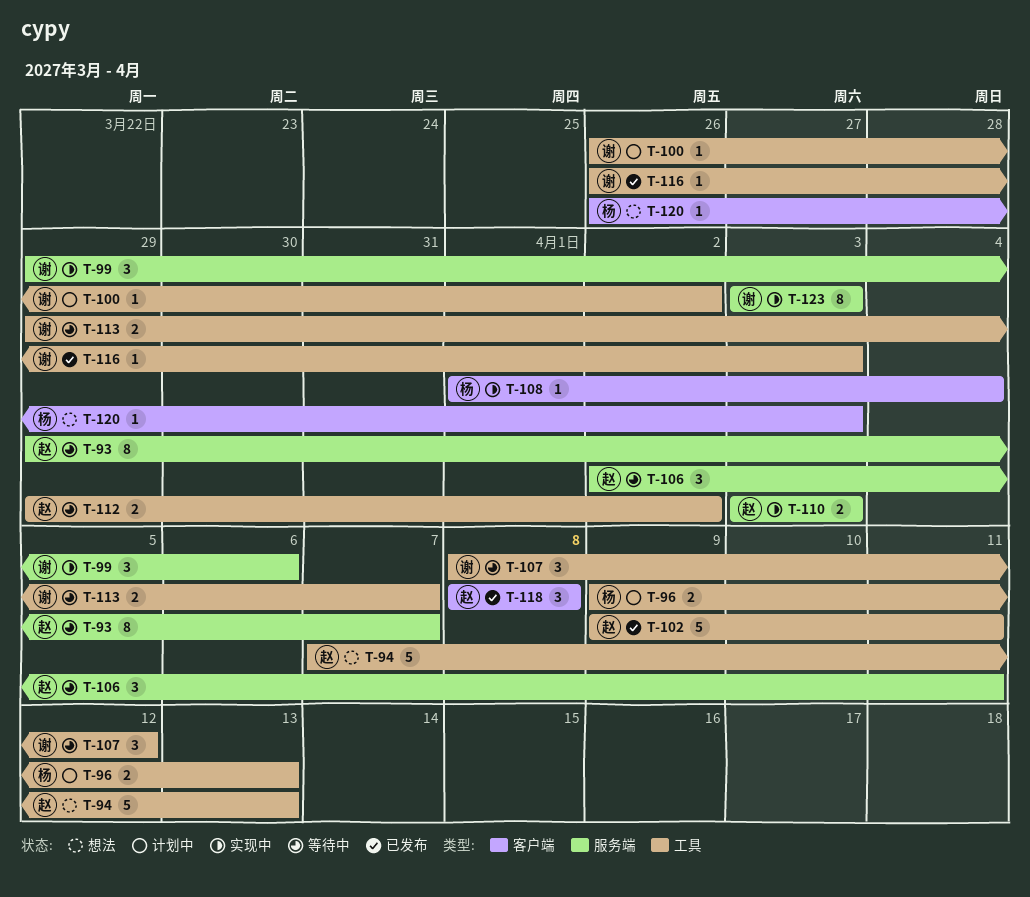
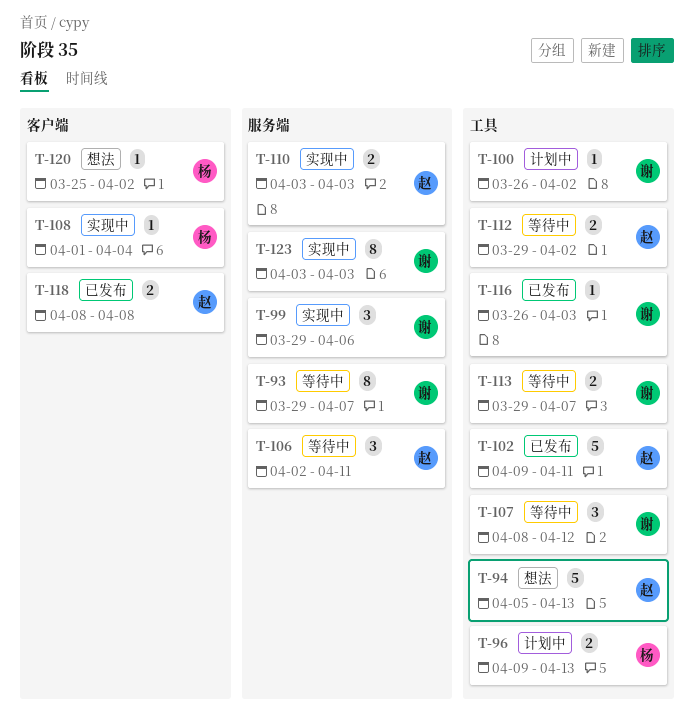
T-93, owner: 赵 -> 谢
T-94, start: Apr 7 -> Apr 5
T-118, estimate: 3 -> 2
T-120, start: Mar 26 -> Mar 25
T-120, due: Apr 3 -> Apr 2

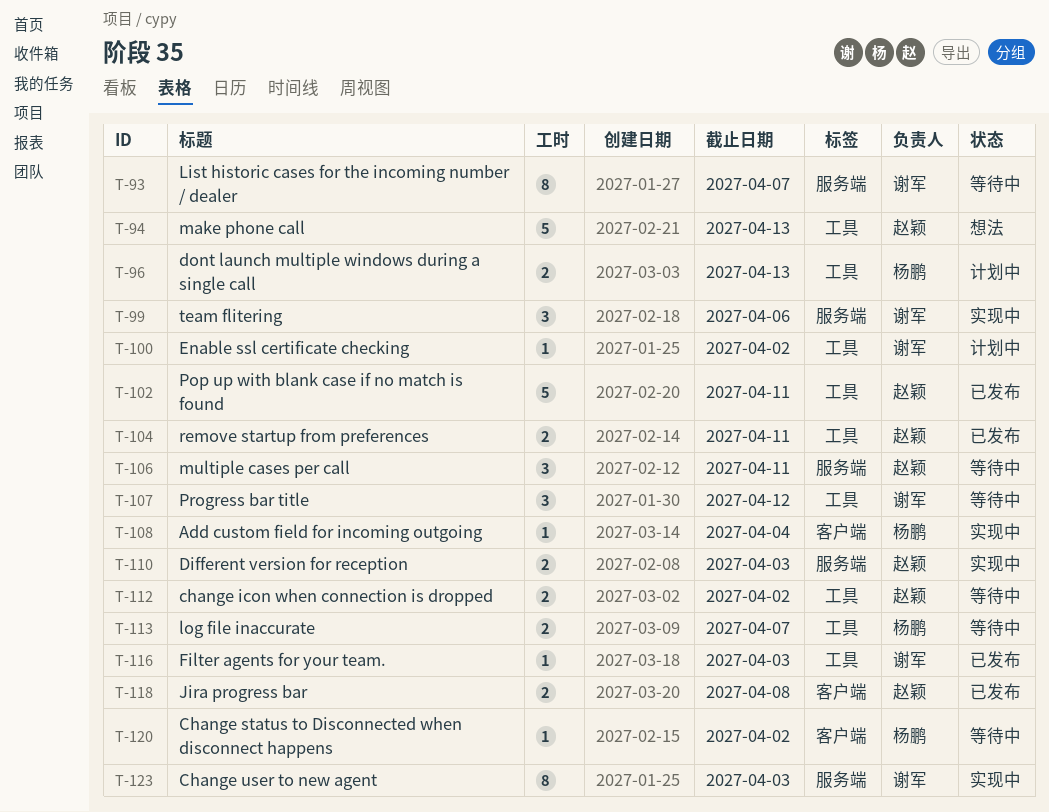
T-104: none -> present
T-113, owner: 谢军 -> 杨鹏
T-120, status: 想法 -> 等待中

